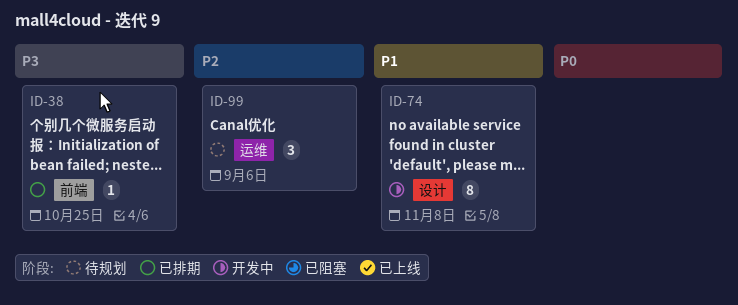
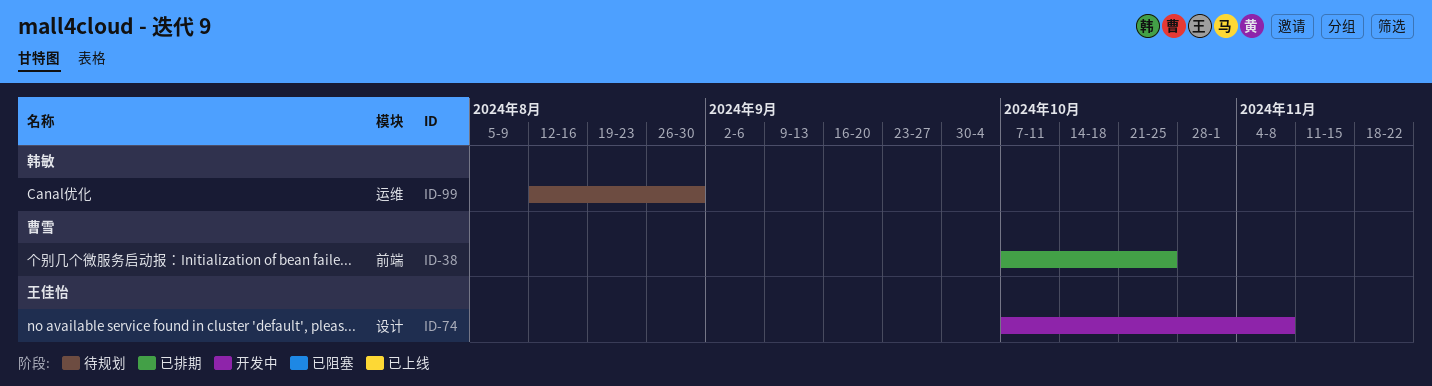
ID-99, due: Sep 6 -> Aug 30

